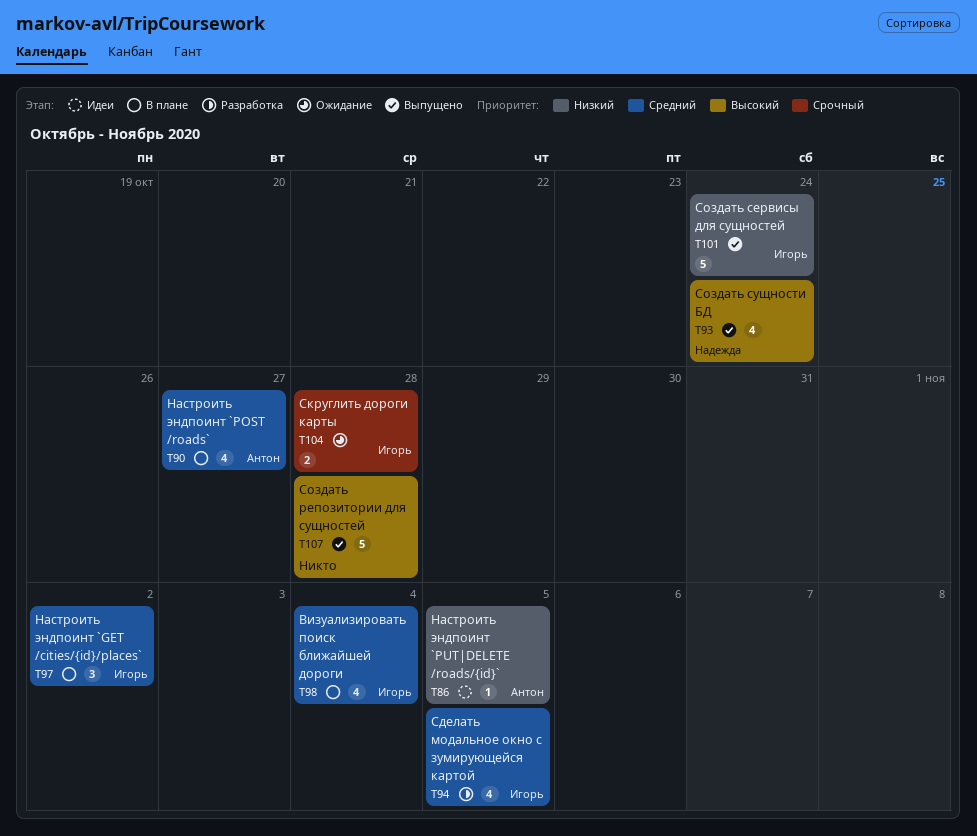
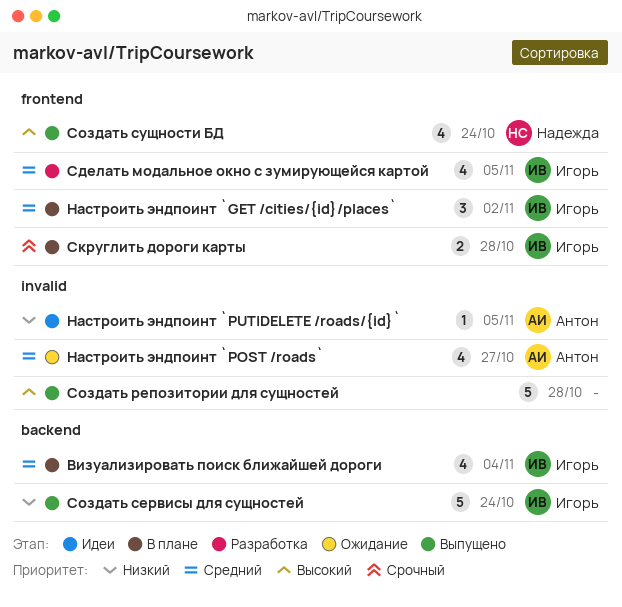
Настроить эндпоинт `POST /roads`, status: В плане -> Ожидание
Скруглить дороги карты, status: Ожидание -> В плане

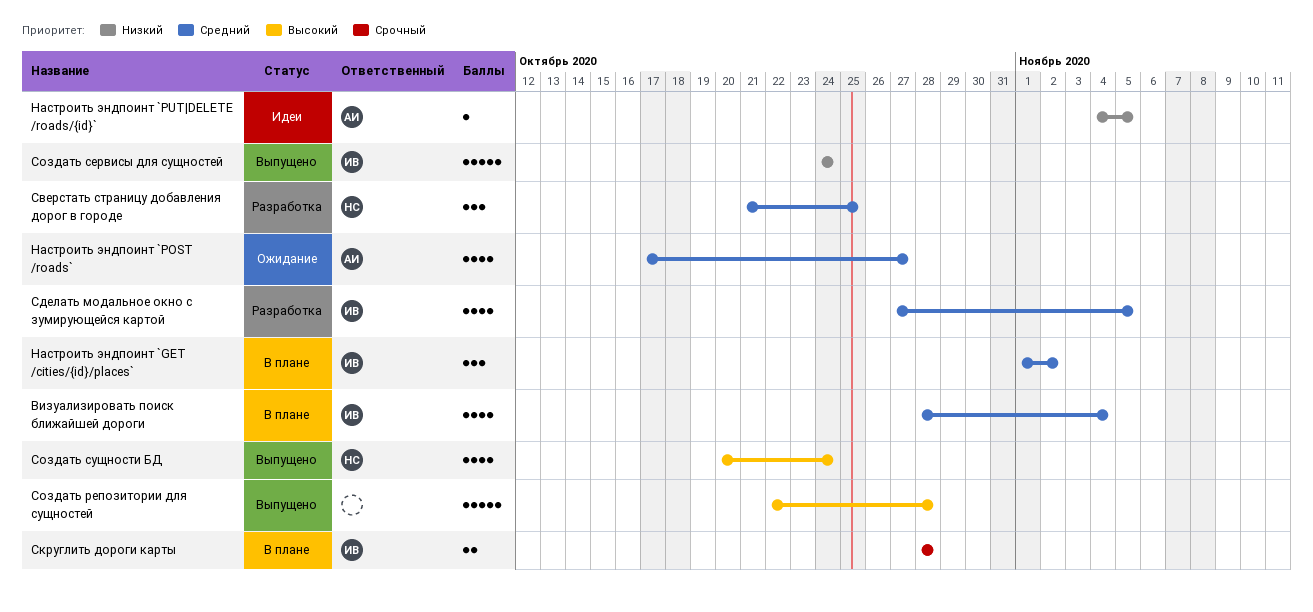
Сверстать страницу добавления дорог в городе: none -> present

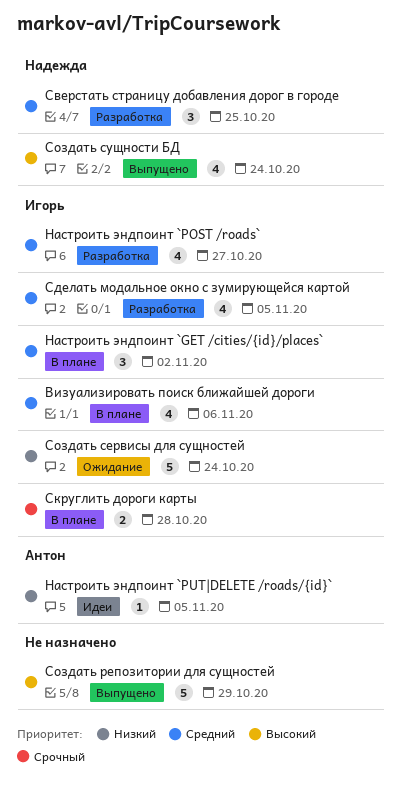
Визуализировать поиск ближайшей дороги, due: Nov 4 -> Nov 6
Настроить эндпоинт `POST /roads`, status: Ожидание -> Разработка
Настроить эндпоинт `POST /roads`, owner: Антон -> Игорь
Создать репозитории для сущностей, due: Oct 28 -> Oct 29
Создать сервисы для сущностей, status: Выпущено -> Ожидание

